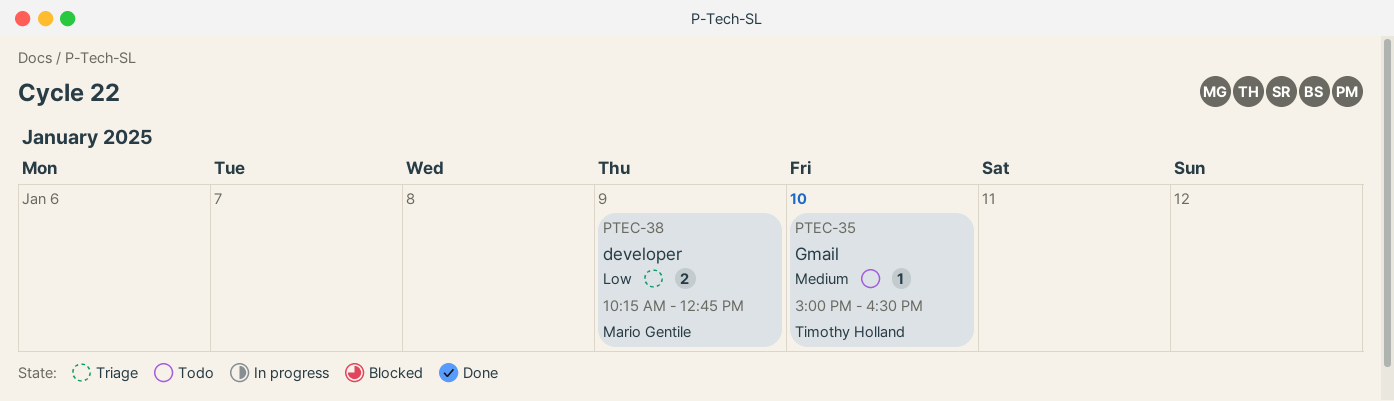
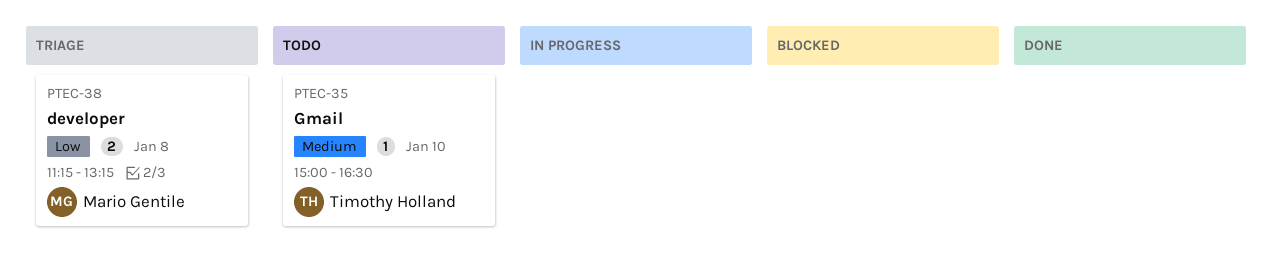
PTEC-38, day: Jan 9 -> Jan 8
PTEC-38, begins: 10:15 -> 11:15
PTEC-38, ends: 12:45 -> 13:15

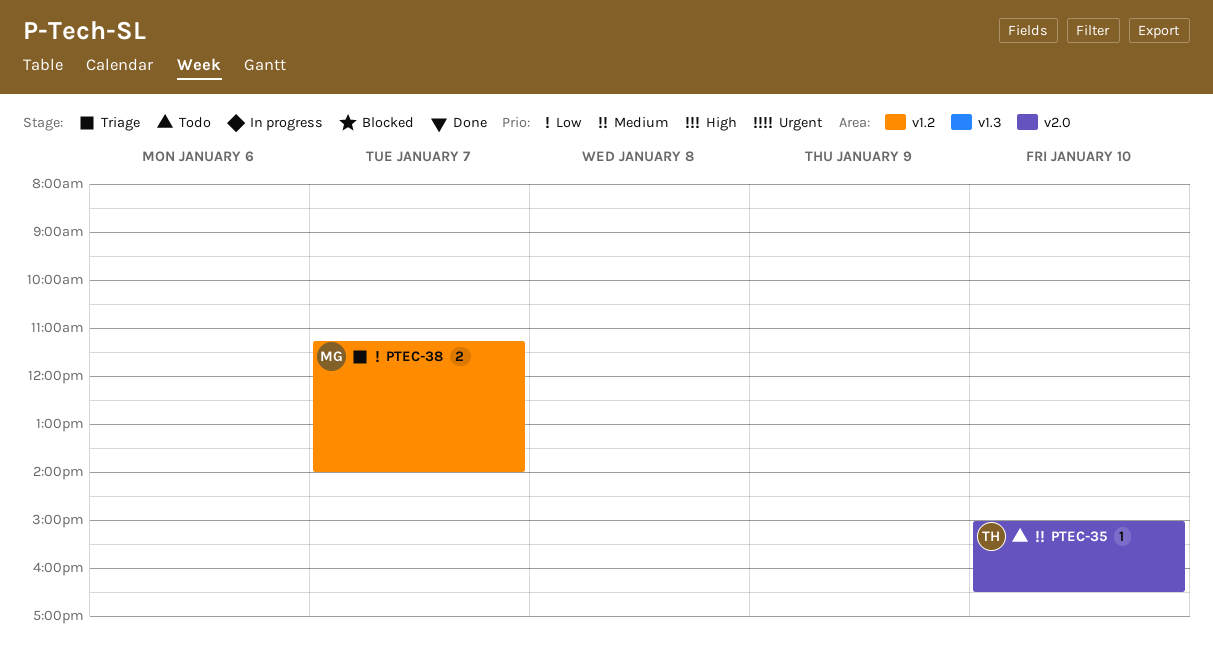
PTEC-38, day: Jan 8 -> Jan 7
PTEC-38, ends: 13:15 -> 14:00

